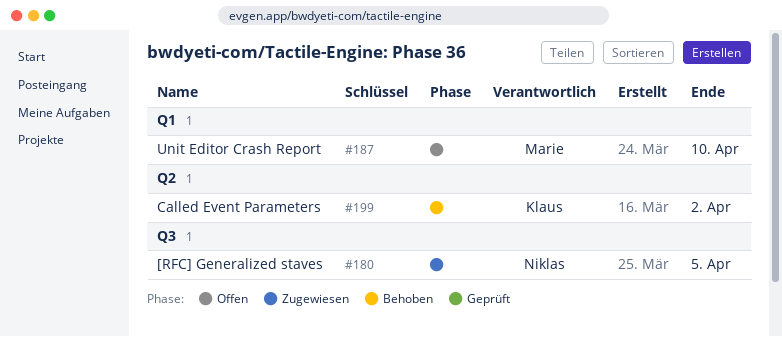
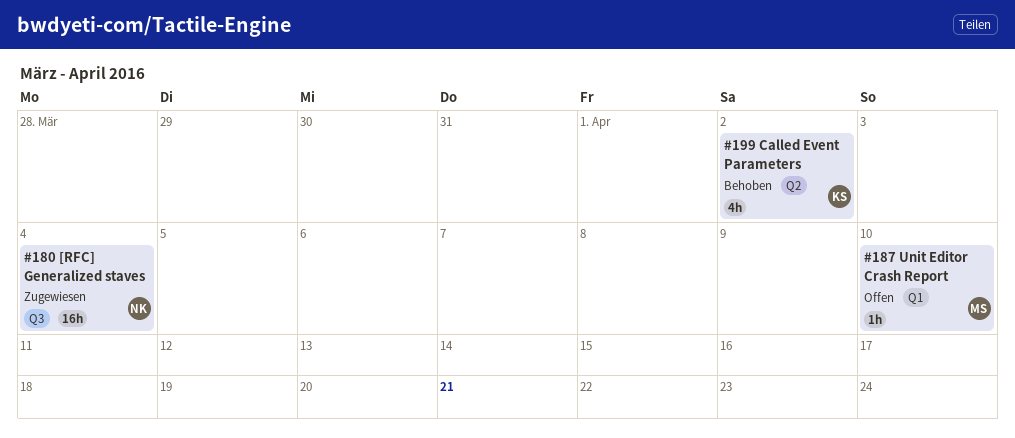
#180, due: Apr 5 -> Apr 4

